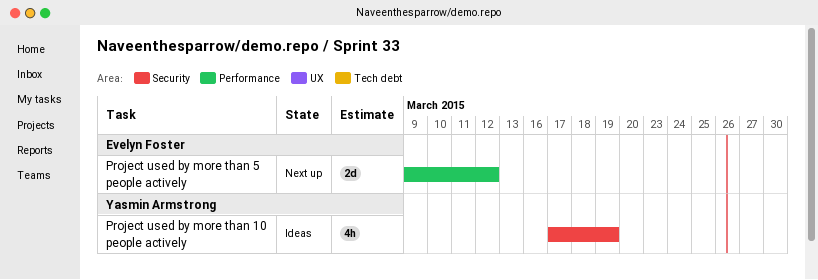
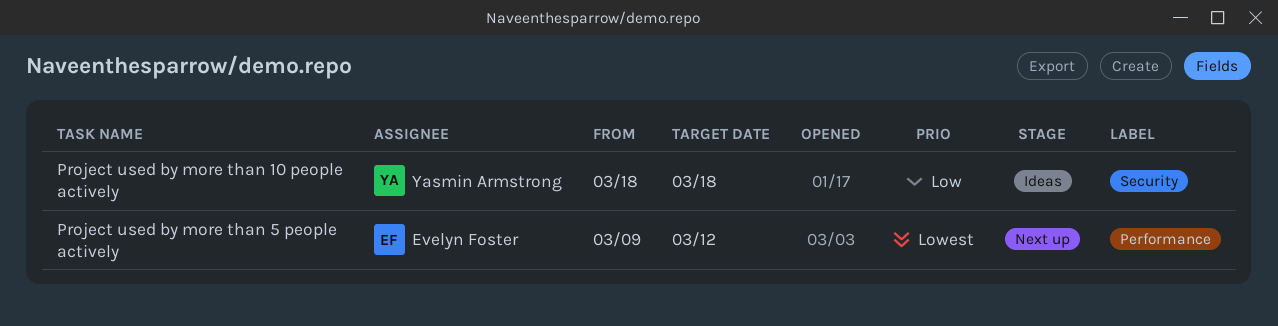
Project used by more than 10 people actively, start: Mar 17 -> Mar 18
Project used by more than 10 people actively, due: Mar 19 -> Mar 18

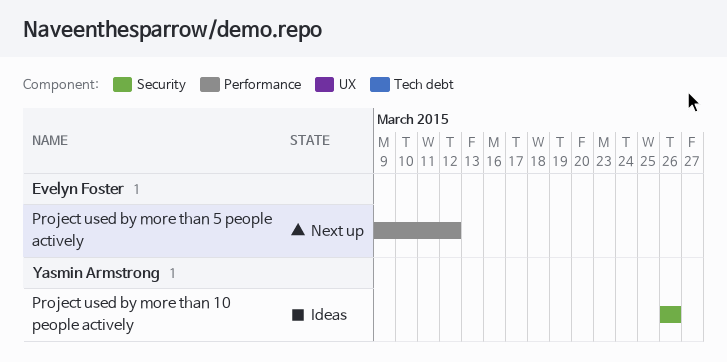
Project used by more than 10 people actively, start: Mar 18 -> Mar 26
Project used by more than 10 people actively, due: Mar 18 -> Mar 26

